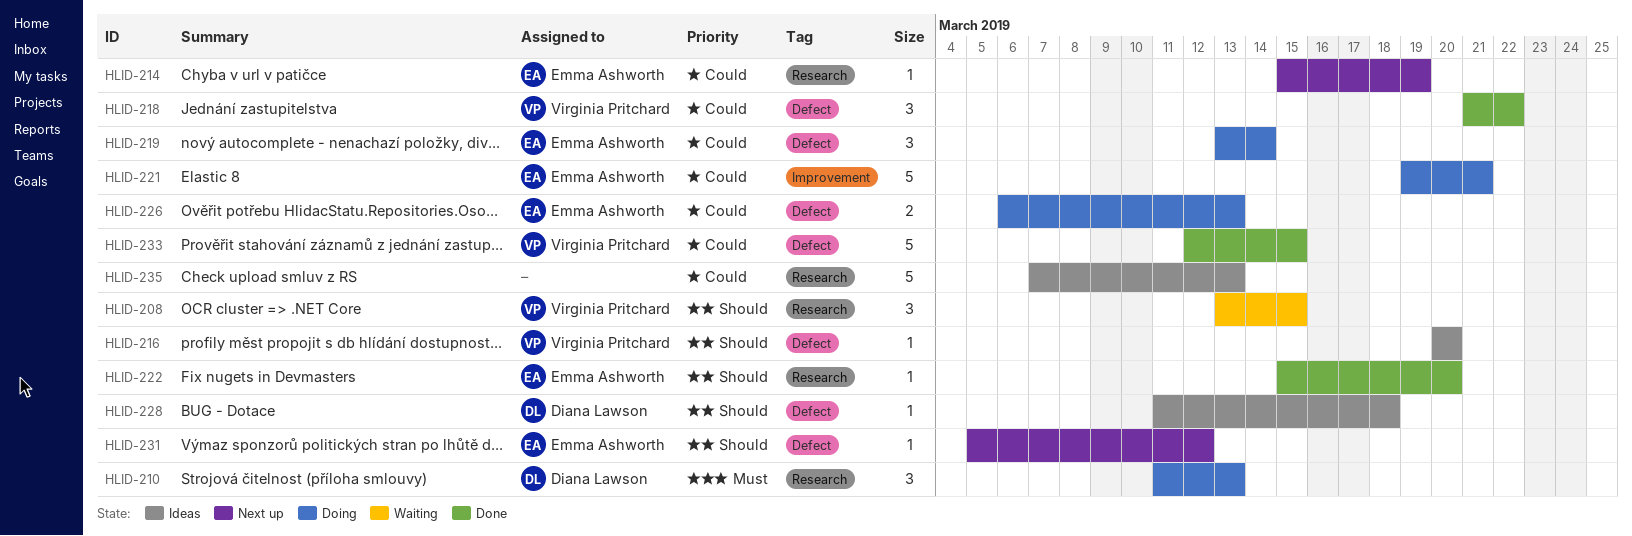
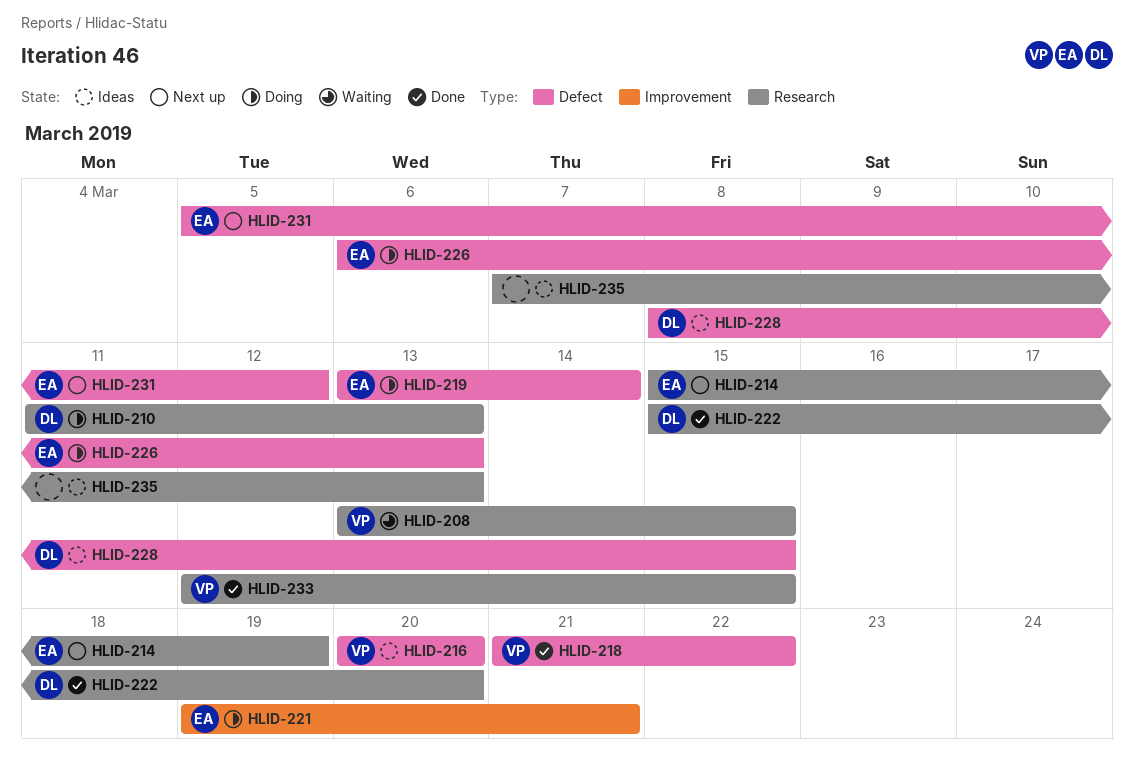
HLID-222, owner: Emma Ashworth -> Diana Lawson
HLID-228, start: Mar 11 -> Mar 8
HLID-228, due: Mar 18 -> Mar 15
HLID-233, label: Defect -> Research

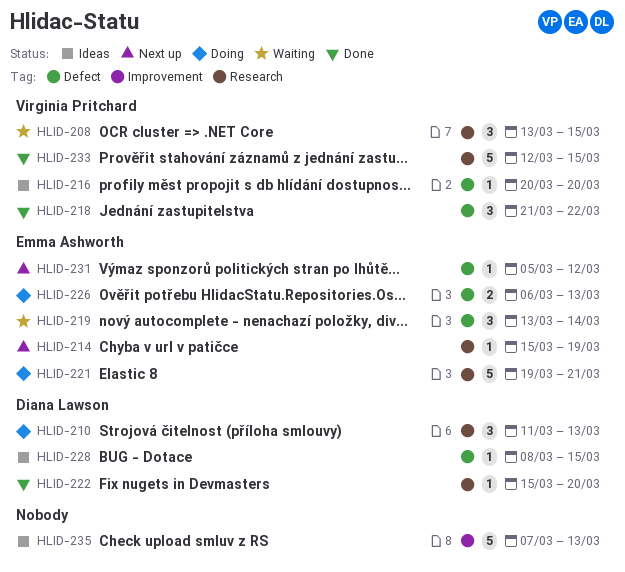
HLID-219, status: Doing -> Waiting
HLID-221, label: Improvement -> Research
HLID-235, label: Research -> Improvement

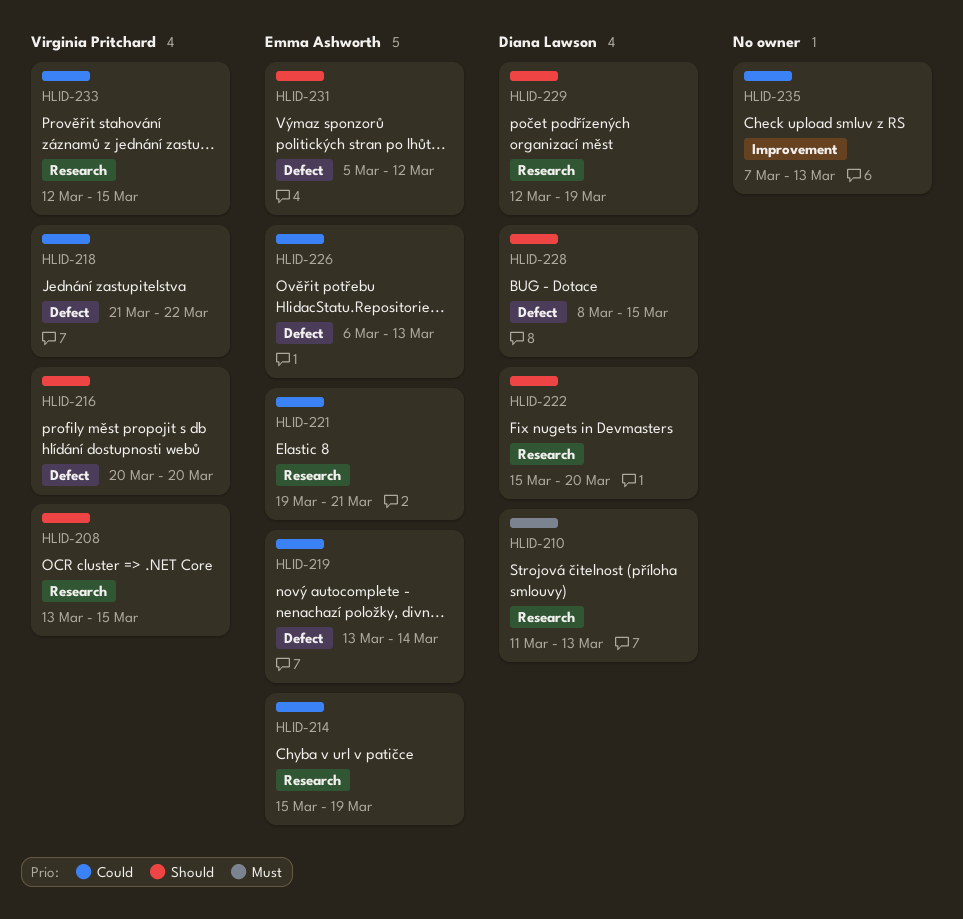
HLID-229: none -> present

